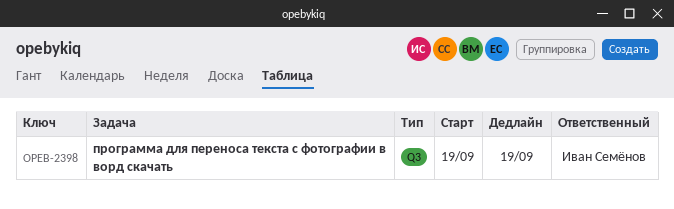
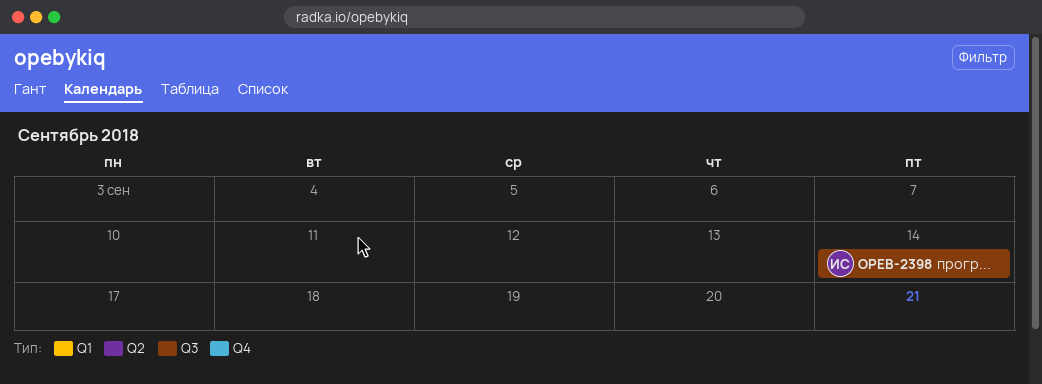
OPEB-2398, start: Sep 19 -> Sep 14
OPEB-2398, due: Sep 19 -> Sep 14

